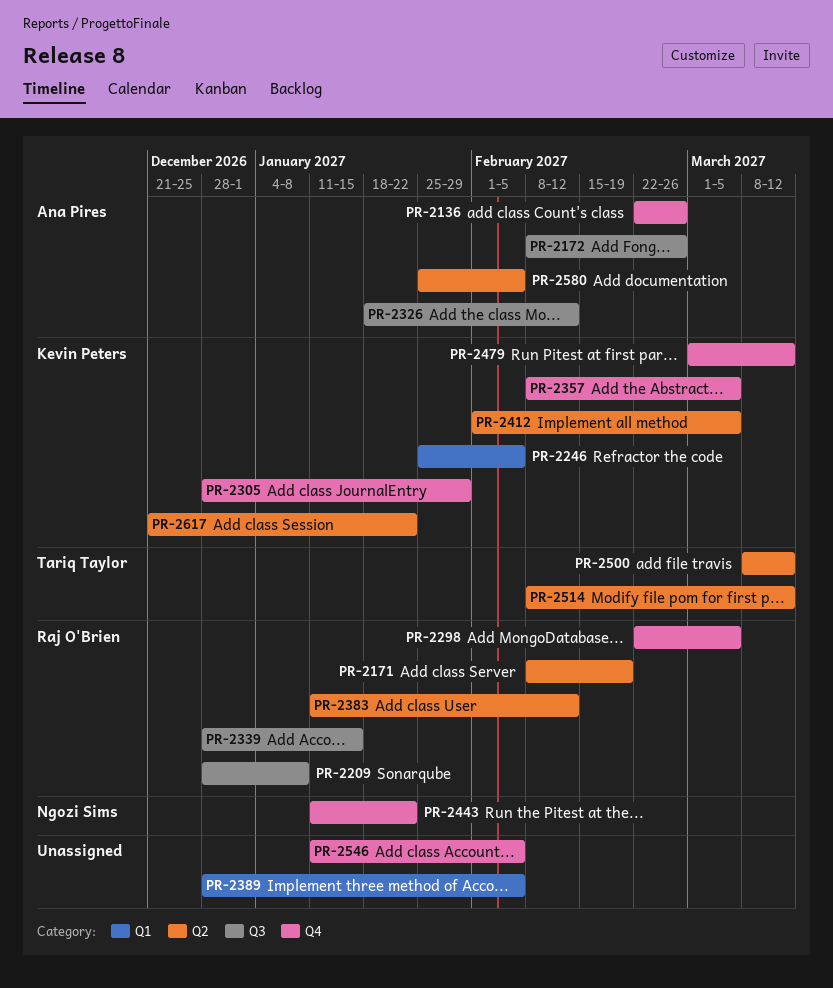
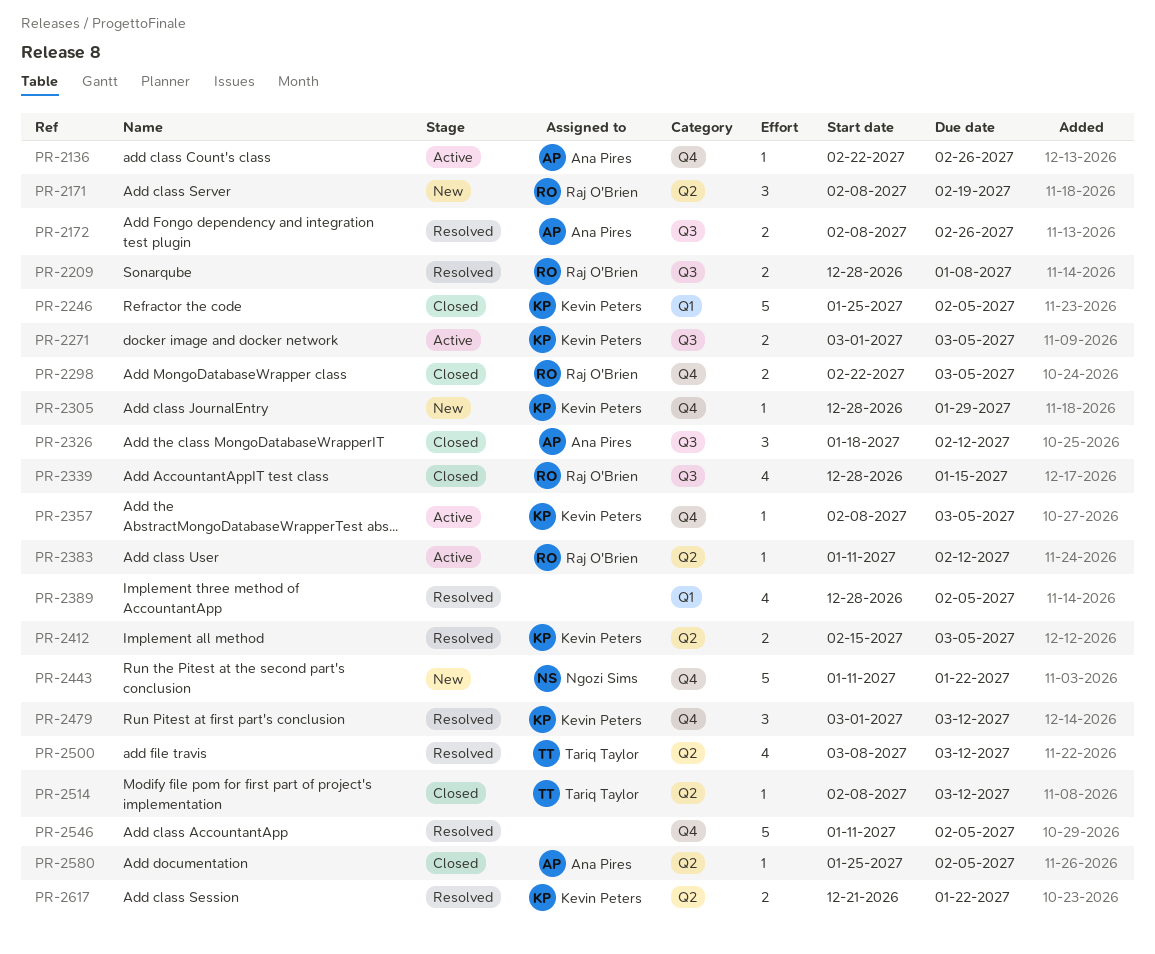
PR-2271: none -> present
PR-2412, start: Feb 1 -> Feb 15

